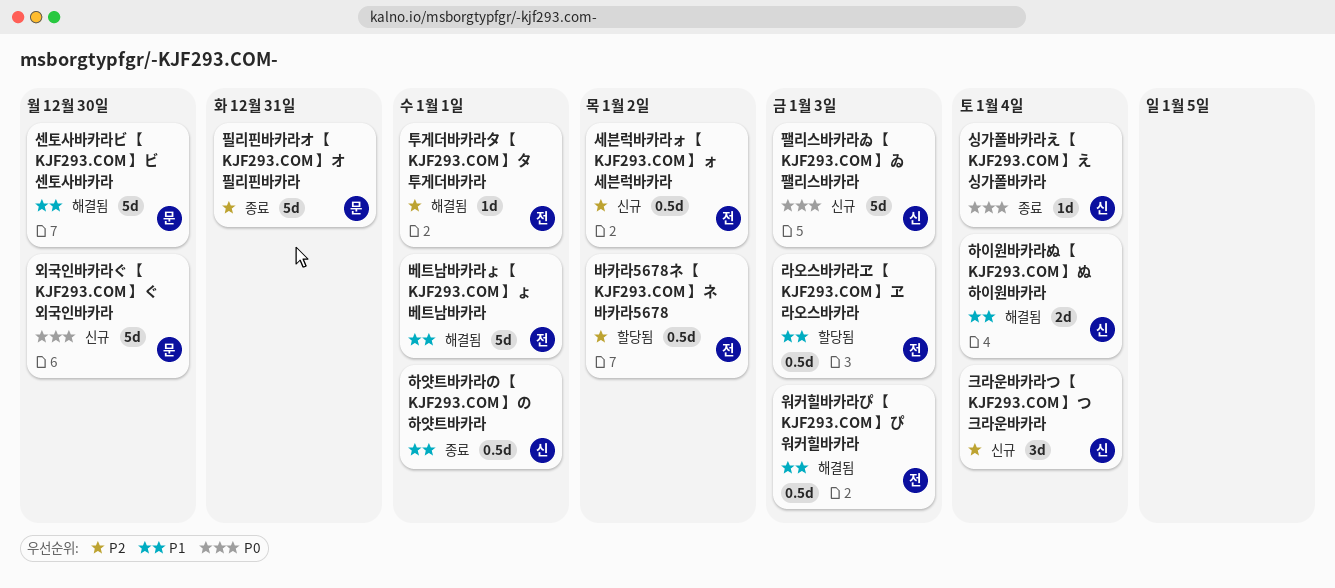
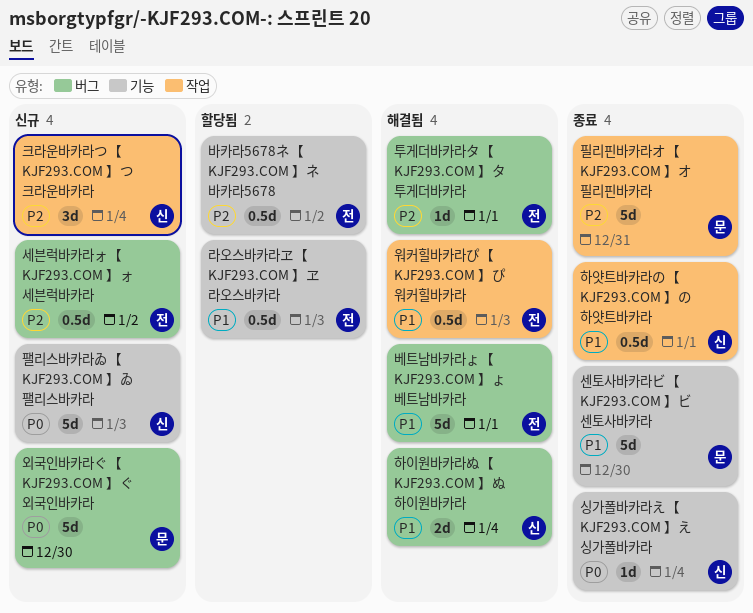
센토사바카라ビ【 KJF293.COM 】ビ 센토사바카라, status: 해결됨 -> 종료

